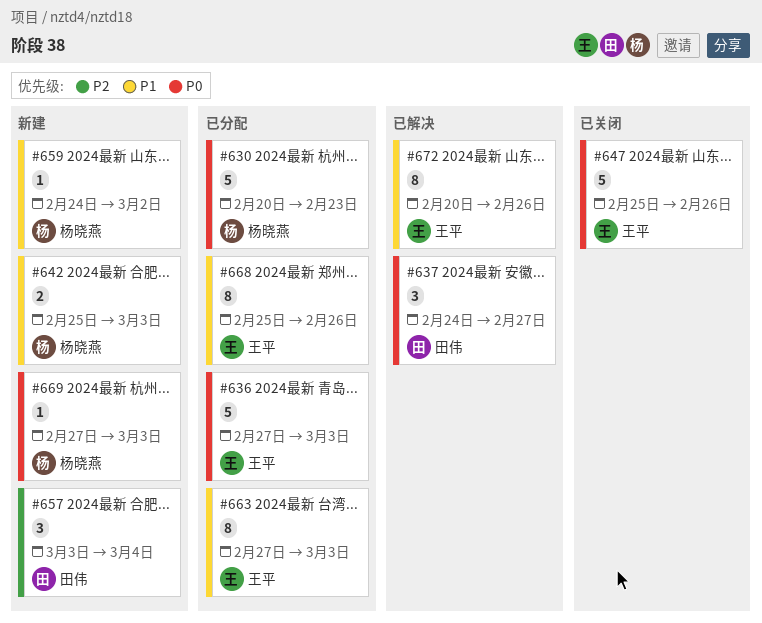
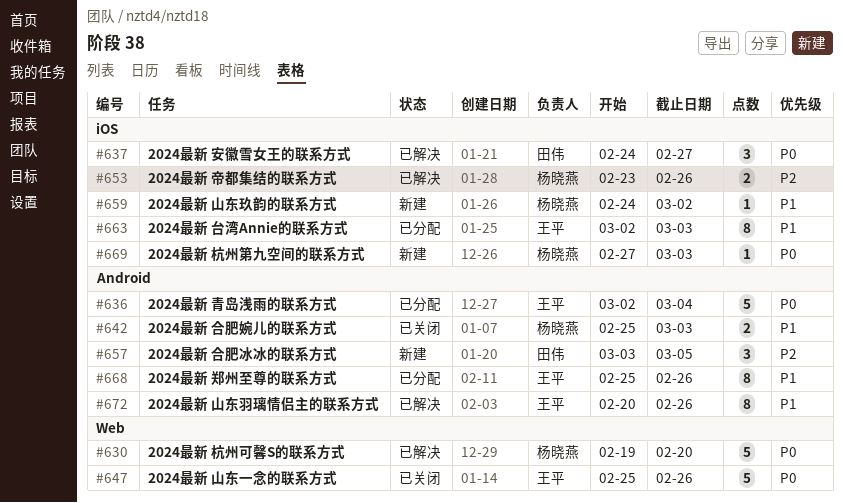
#630, status: 已分配 -> 已解决
#630, start: Feb 20 -> Feb 19
#630, due: Feb 23 -> Feb 20
#636, start: Feb 27 -> Mar 2
#636, due: Mar 3 -> Mar 4
#642, status: 新建 -> 已关闭
#653: none -> present
#657, due: Mar 4 -> Mar 5
#663, start: Feb 27 -> Mar 2

